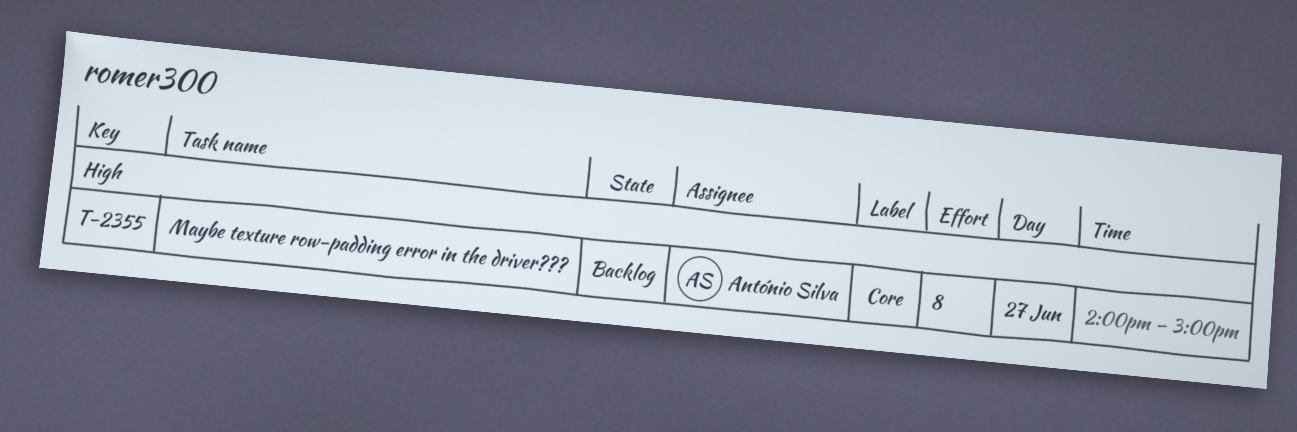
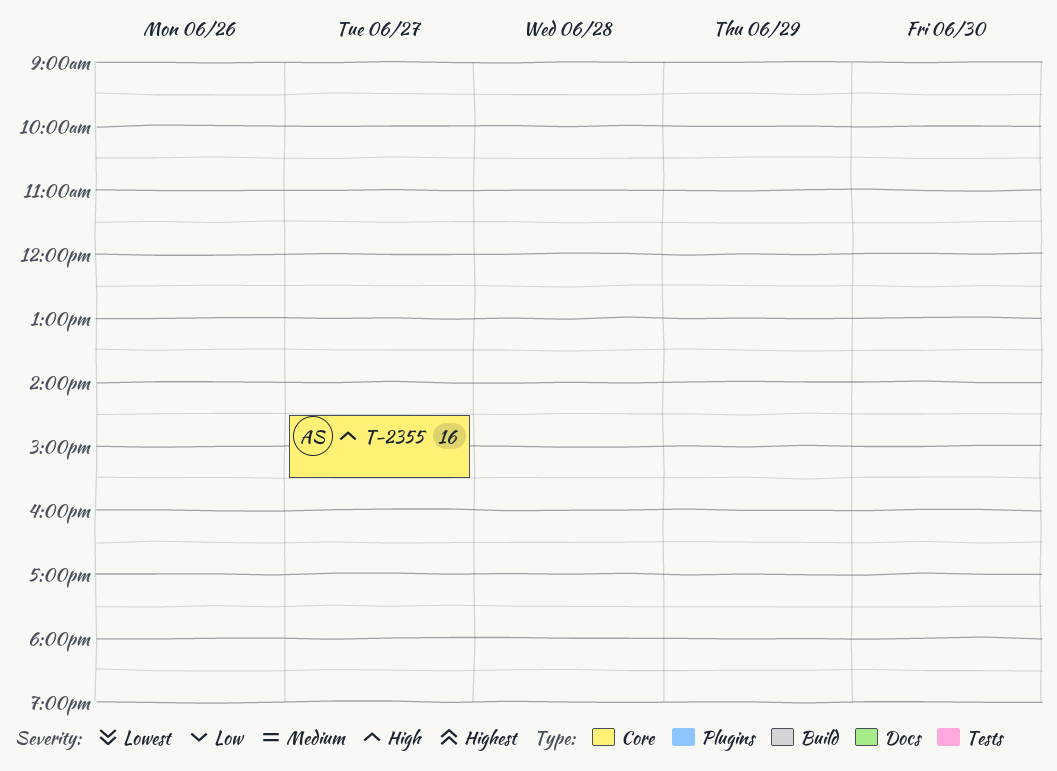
T-2355, estimate: 8 -> 16
T-2355, begins: 14:00 -> 14:30
T-2355, ends: 15:00 -> 15:30

